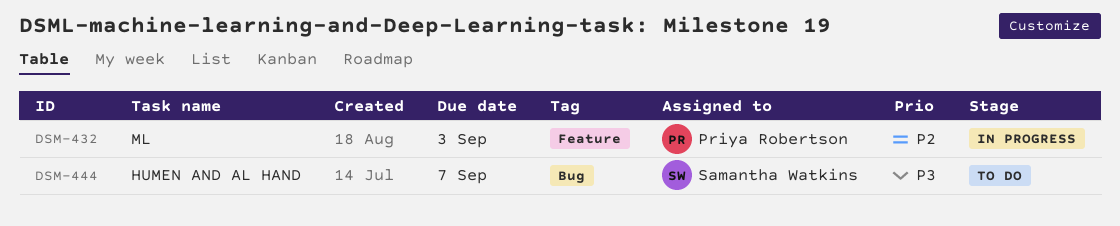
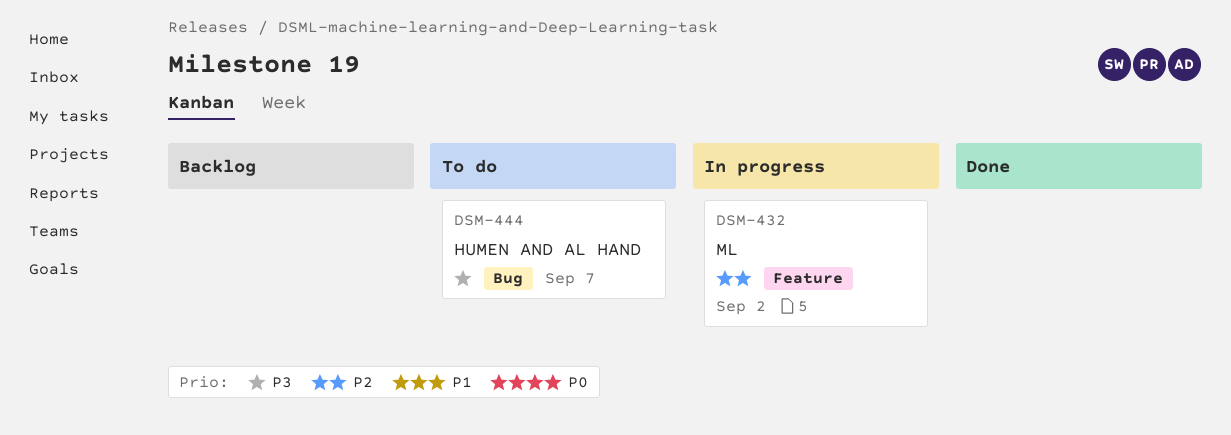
DSM-432, due: Sep 3 -> Sep 2

